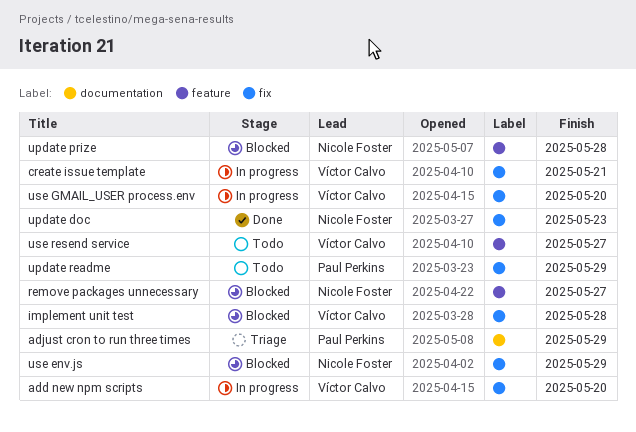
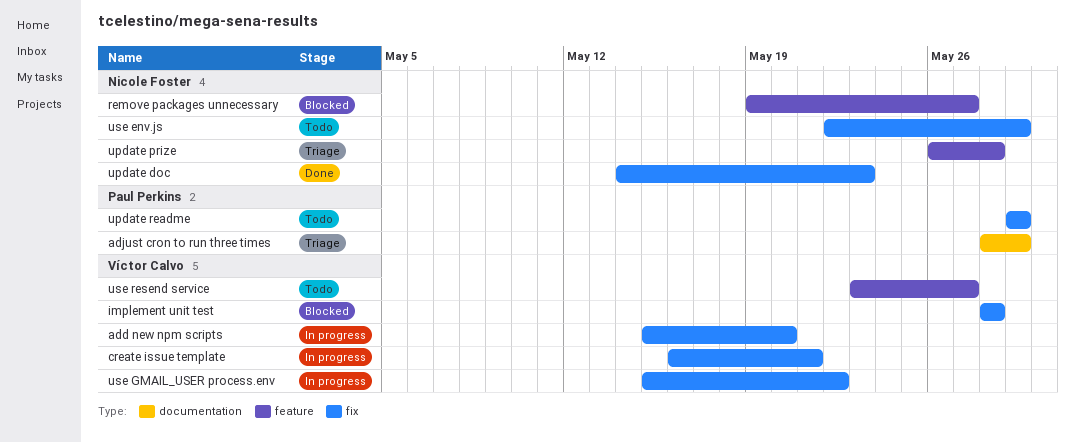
update prize, status: Blocked -> Triage
use env.js, status: Blocked -> Todo
use GMAIL_USER process.env, due: May 20 -> May 22

